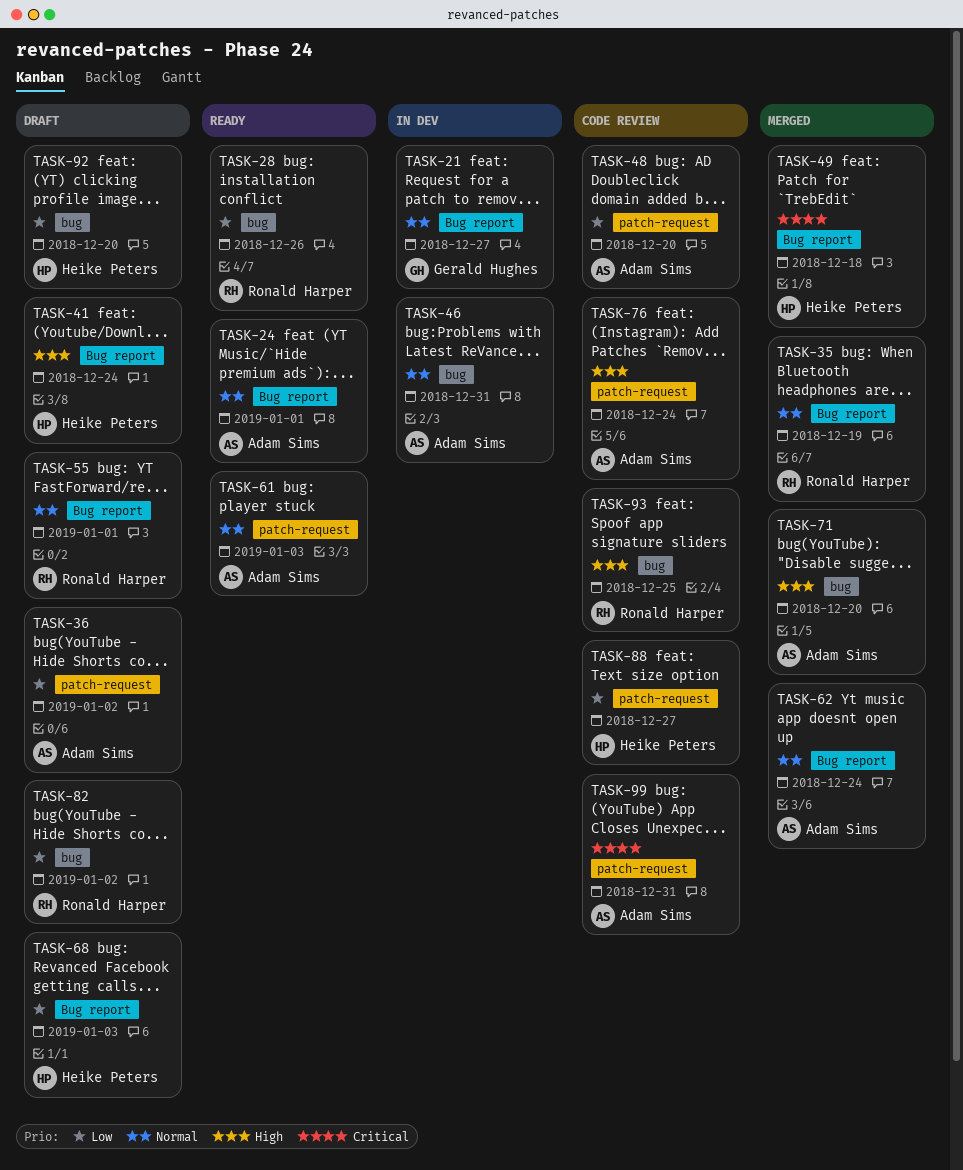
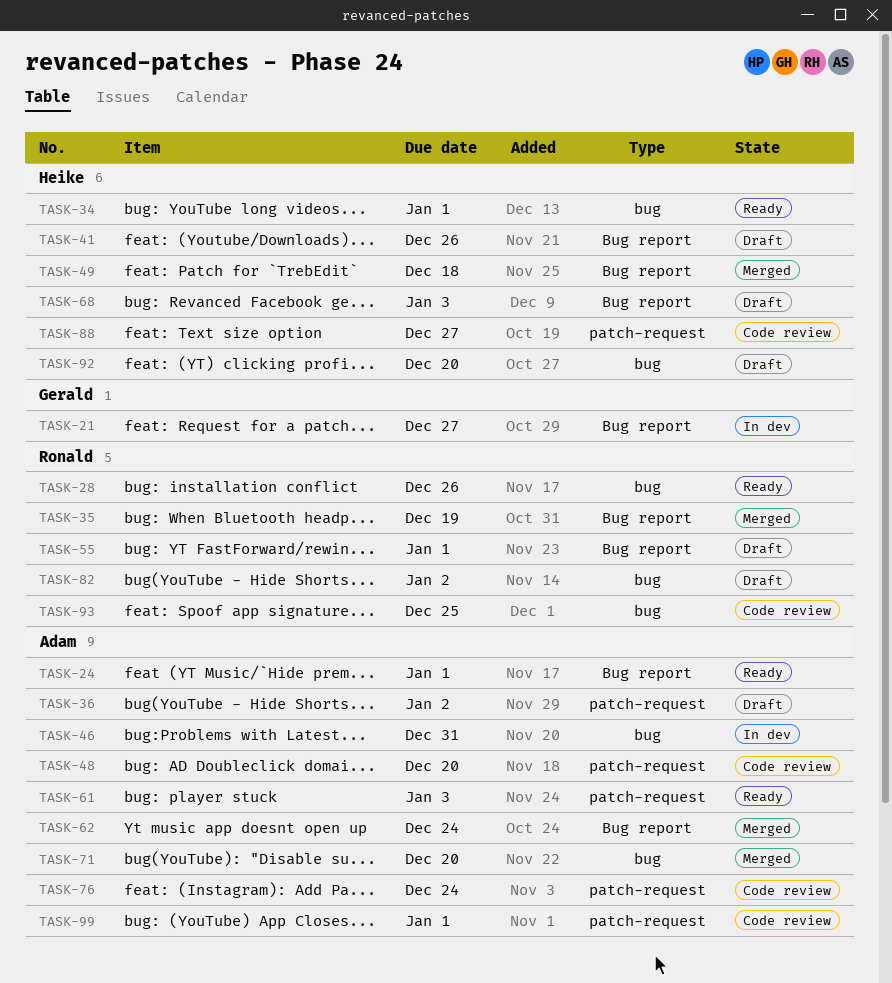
TASK-34: none -> present
TASK-41, due: Dec 24 -> Dec 26
TASK-99, due: Dec 31 -> Jan 1

